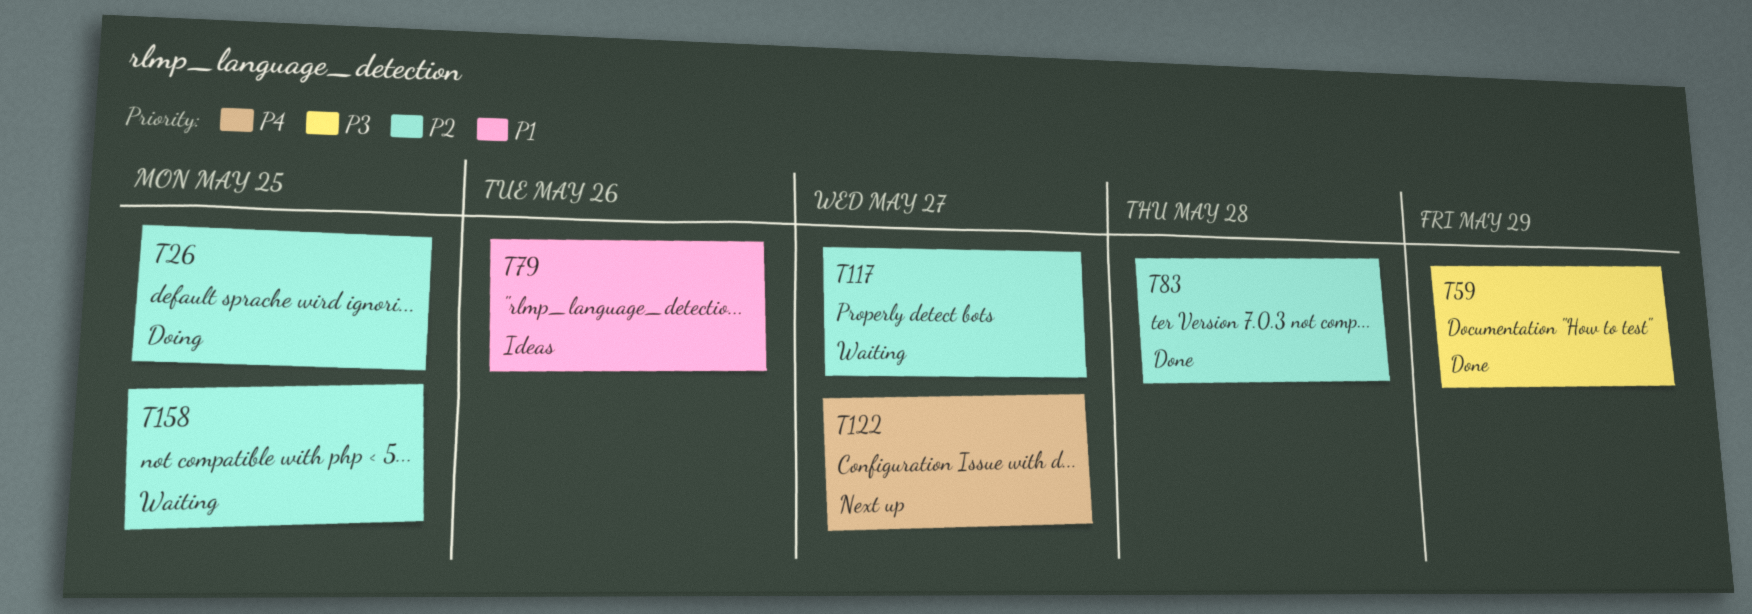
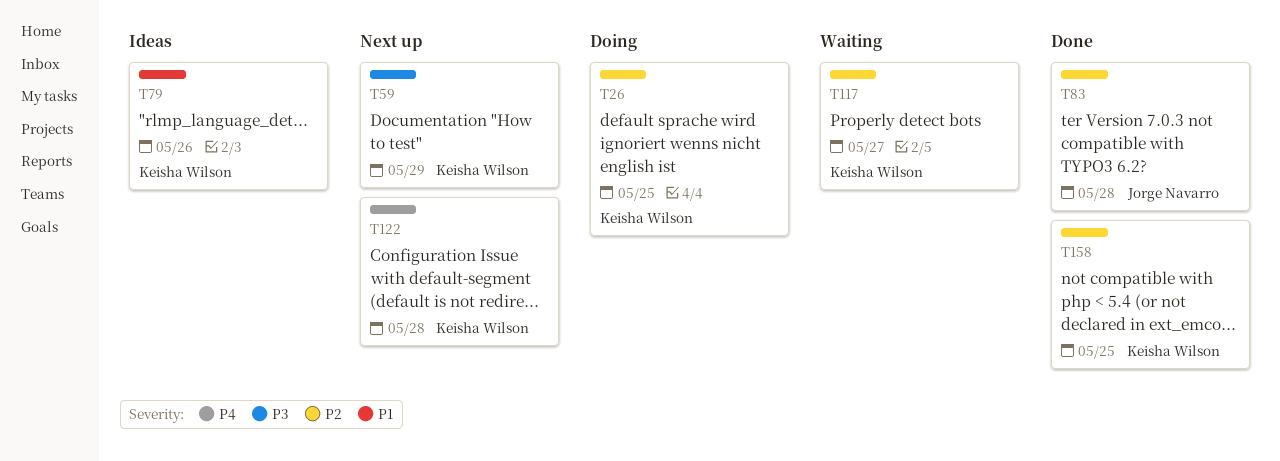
T59, status: Done -> Next up
T122, due: May 27 -> May 28
T158, status: Waiting -> Done

